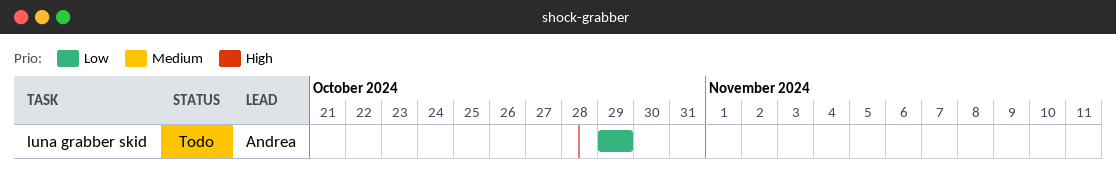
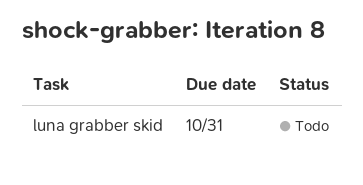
luna grabber skid, due: Oct 29 -> Oct 31

